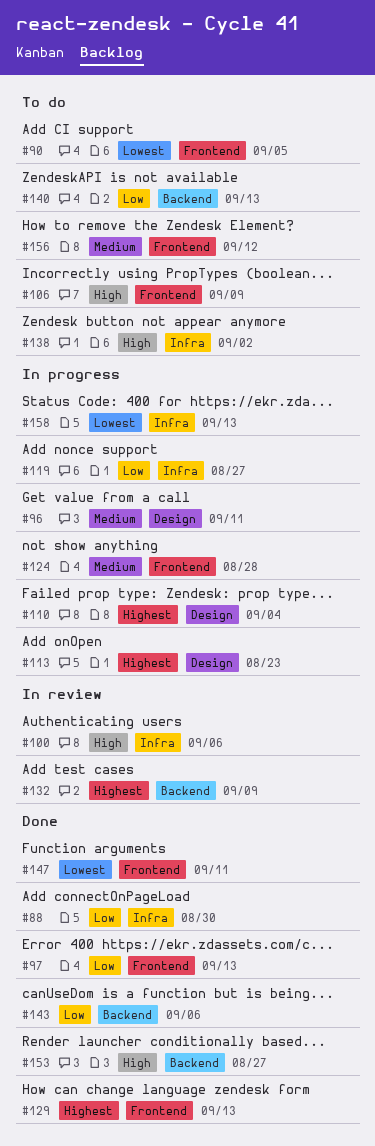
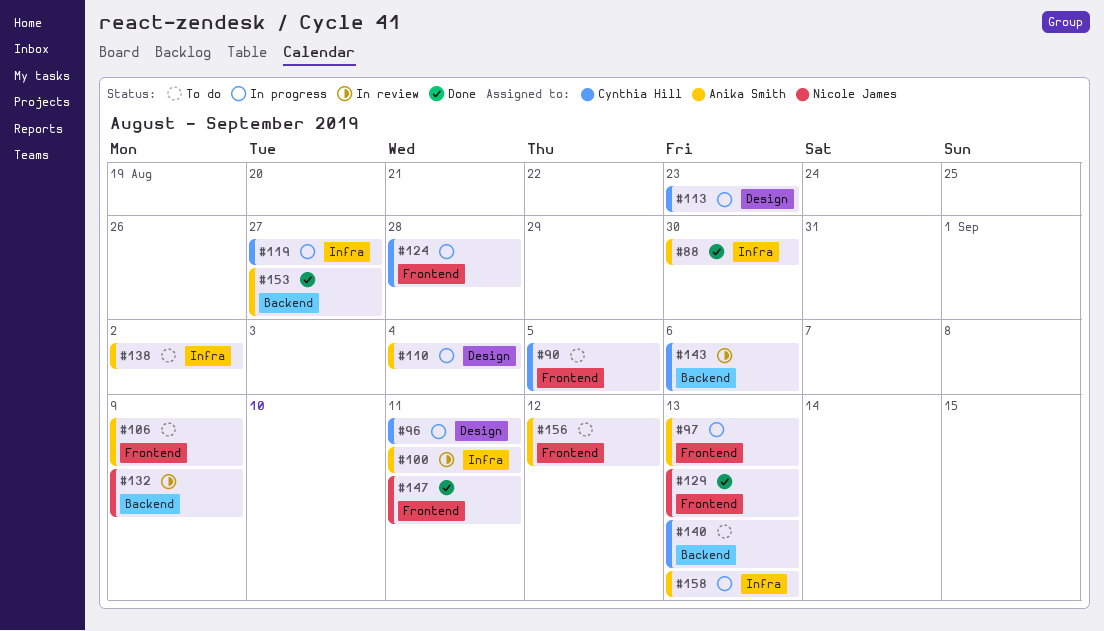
#97, status: Done -> In progress
#100, due: Sep 6 -> Sep 11
#143, status: Done -> In review

